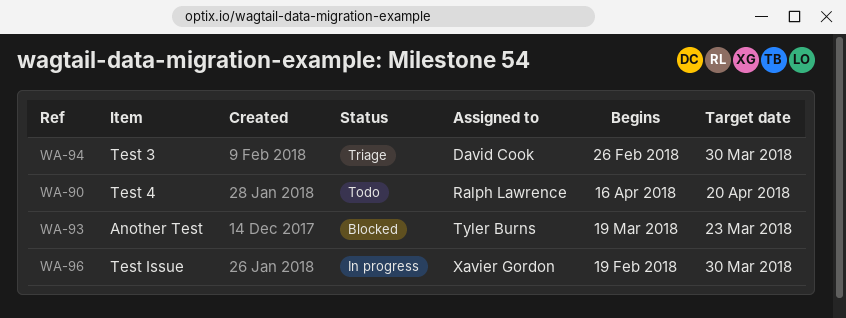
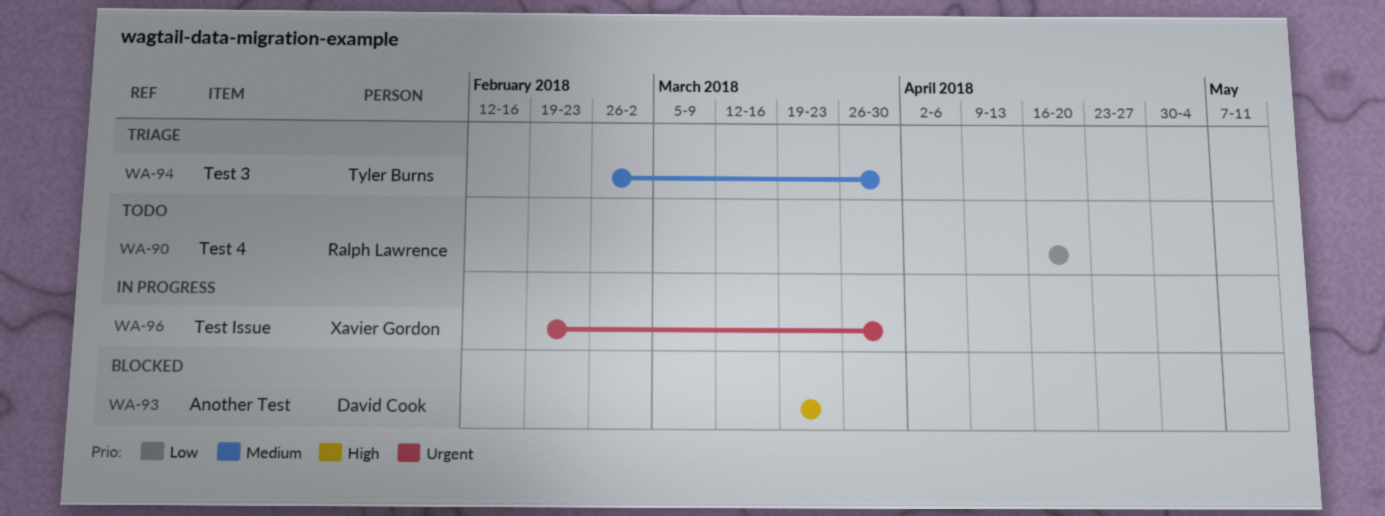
WA-93, owner: Tyler Burns -> David Cook
WA-94, owner: David Cook -> Tyler Burns

